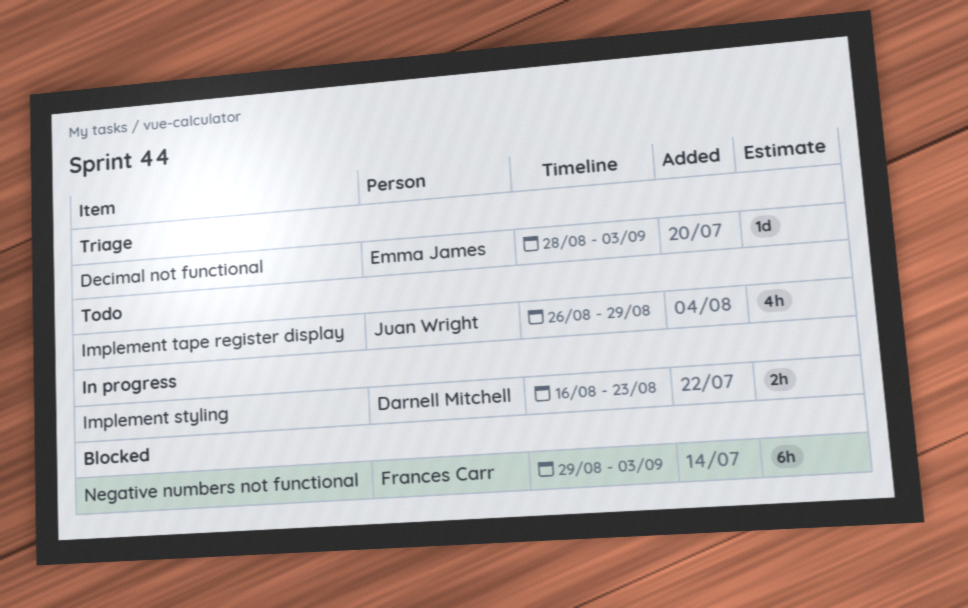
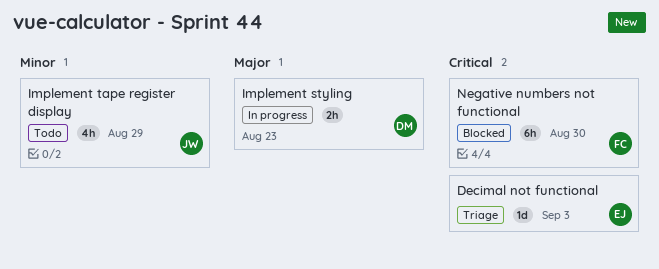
Negative numbers not functional, due: Sep 3 -> Aug 30

